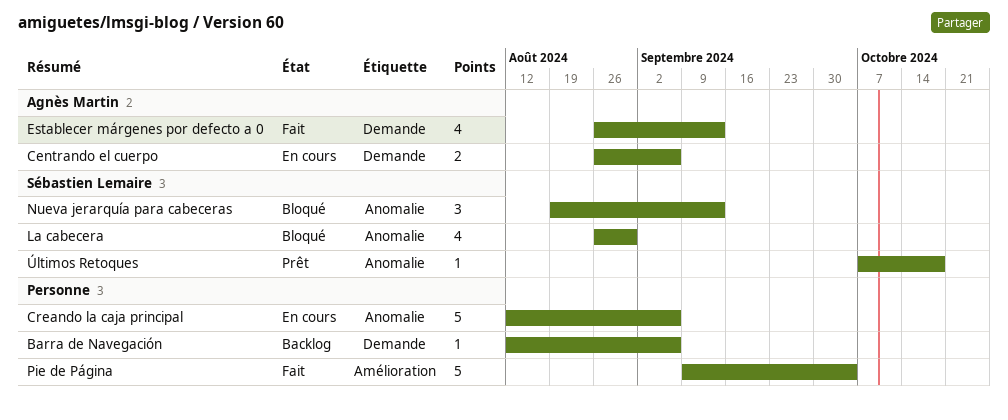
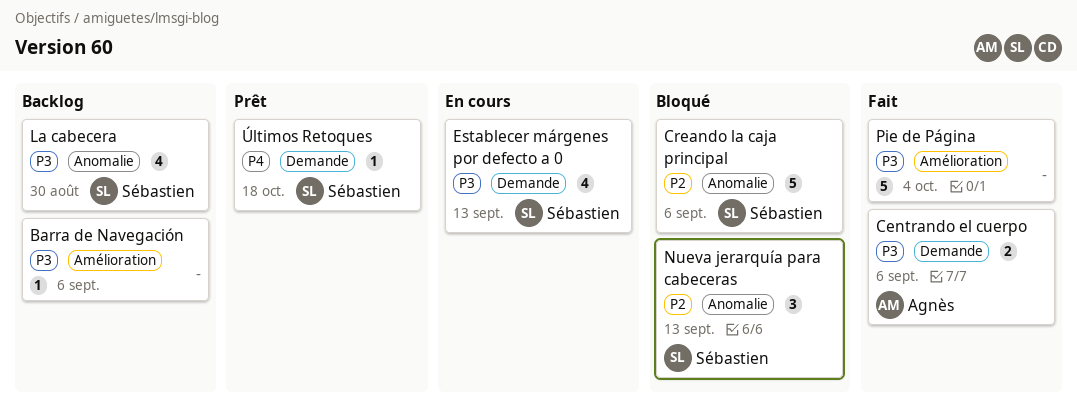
Barra de Navegación, label: Demande -> Amélioration
Centrando el cuerpo, status: En cours -> Fait
Creando la caja principal, status: En cours -> Bloqué
Creando la caja principal, owner: none -> Sébastien Lemaire
Establecer márgenes por defecto a 0, status: Fait -> En cours
Establecer márgenes por defecto a 0, owner: Agnès Martin -> Sébastien Lemaire
La cabecera, status: Bloqué -> Backlog
Últimos Retoques, label: Anomalie -> Demande

